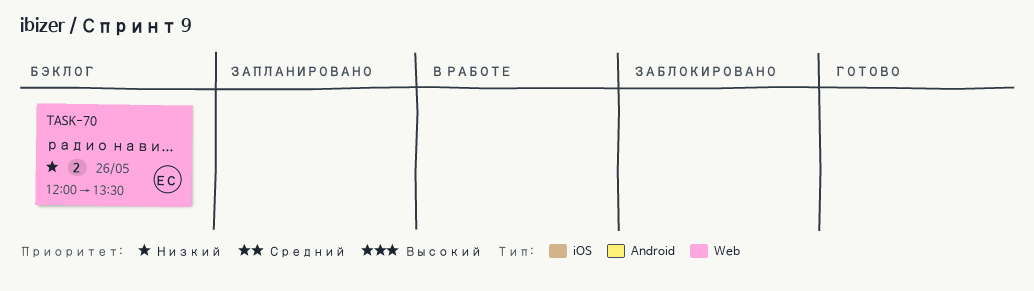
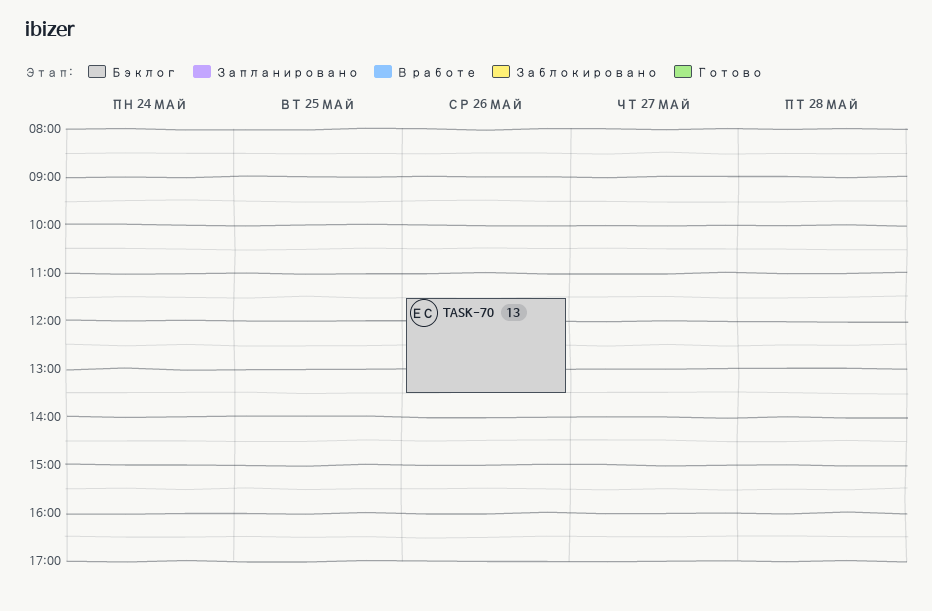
TASK-70, estimate: 2 -> 13
TASK-70, begins: 12:00 -> 11:30

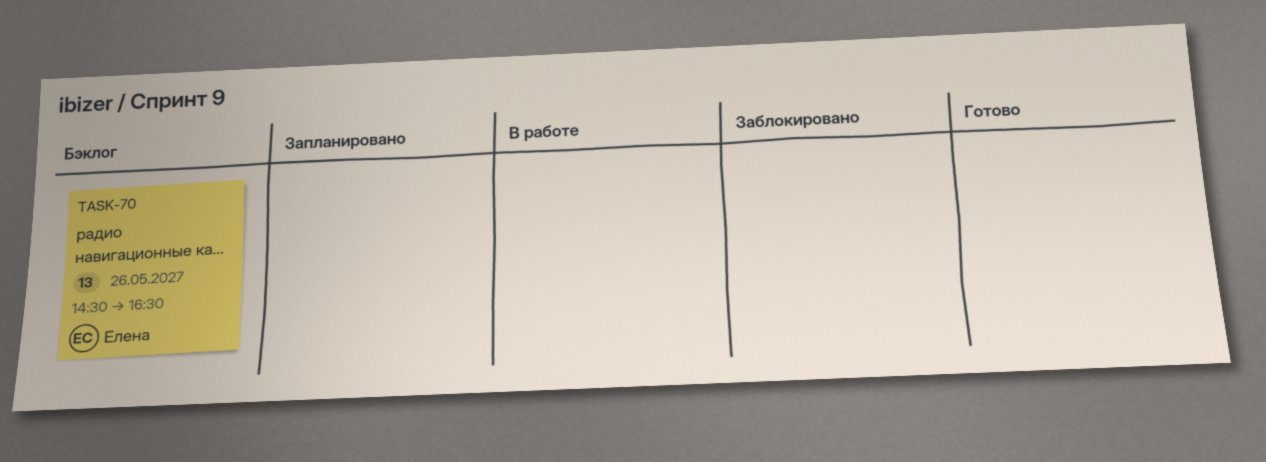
TASK-70, begins: 11:30 -> 14:30
TASK-70, ends: 13:30 -> 16:30

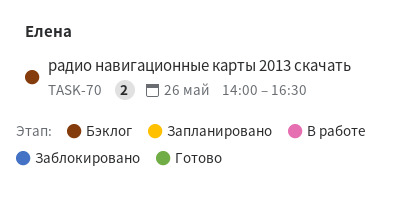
TASK-70, estimate: 13 -> 2
TASK-70, begins: 14:30 -> 14:00

